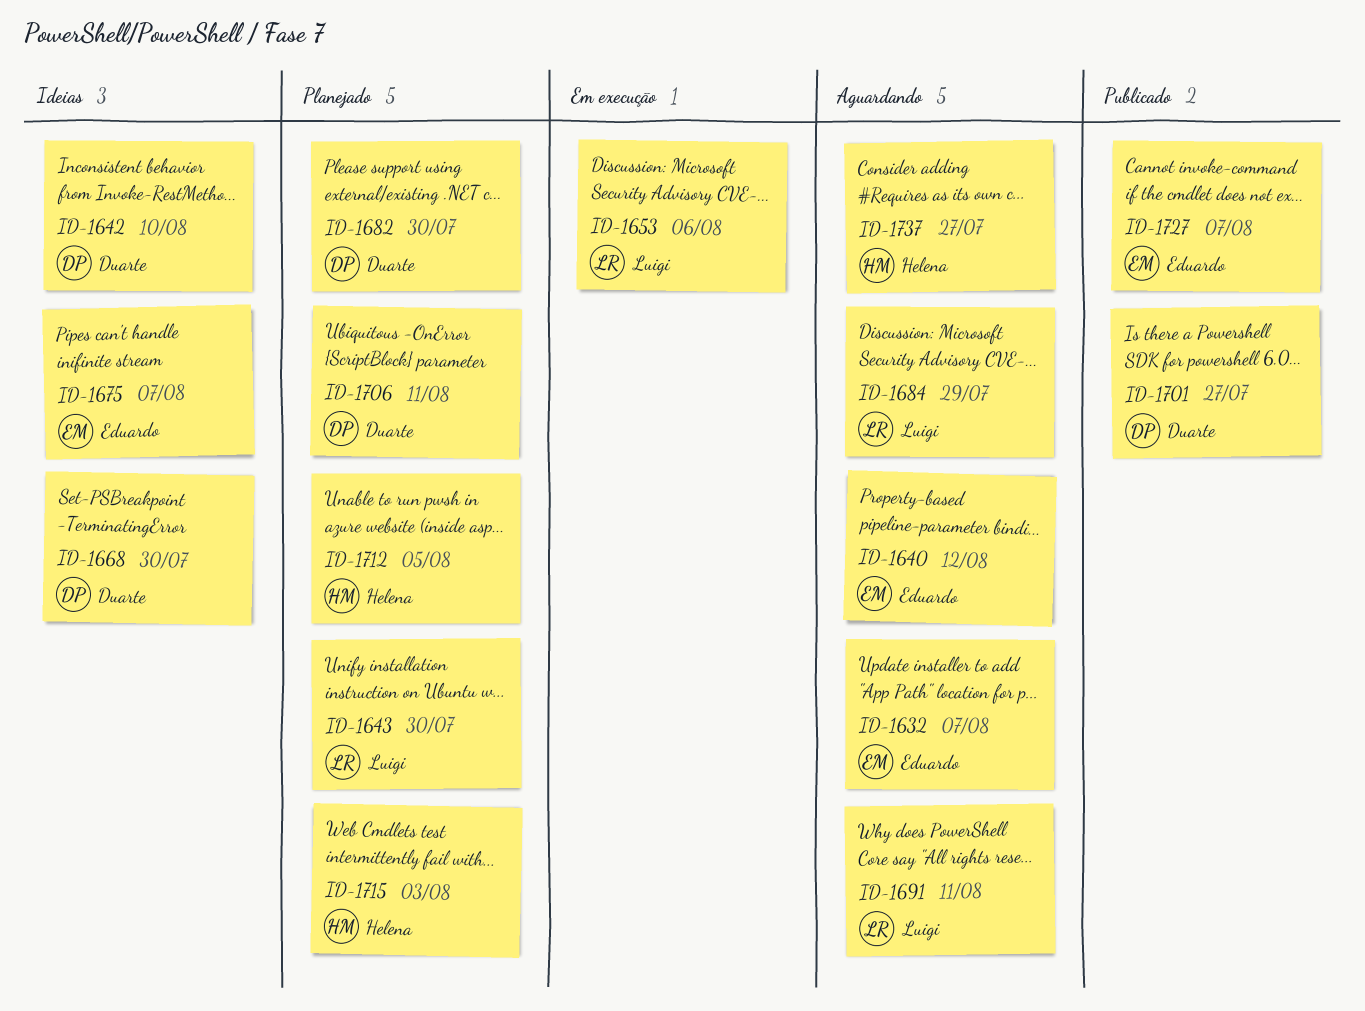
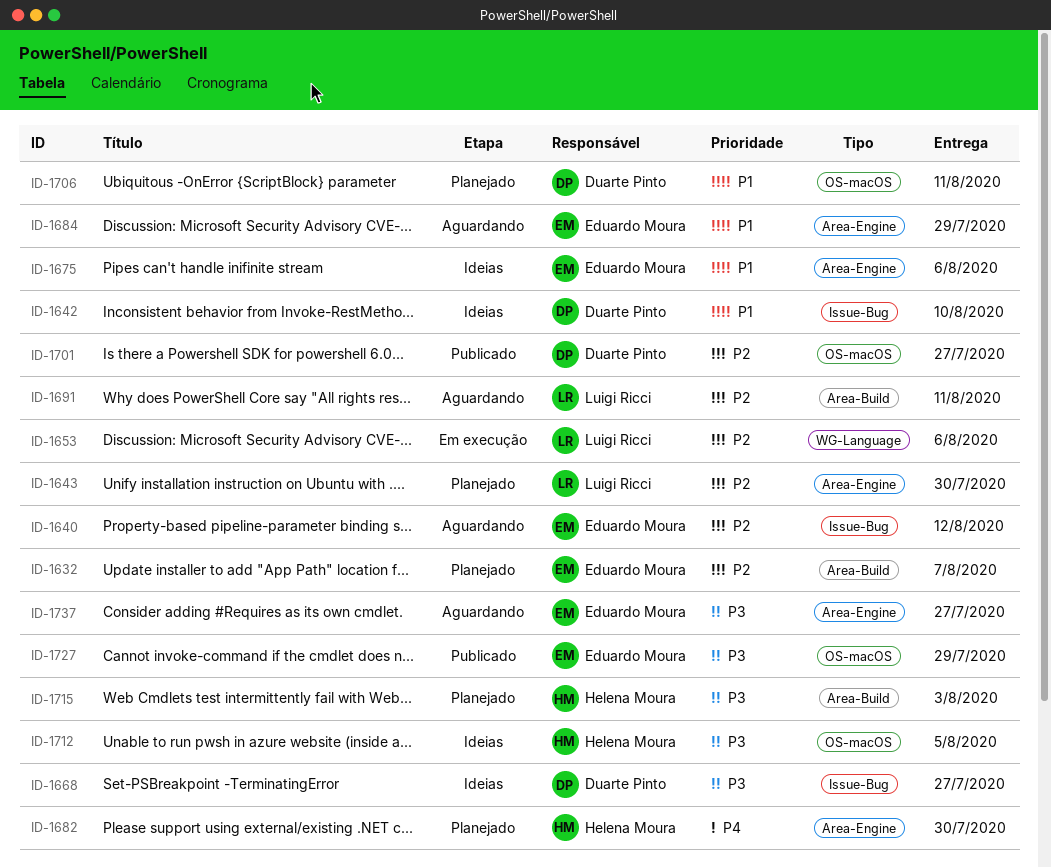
ID-1632, status: Aguardando -> Planejado
ID-1668, due: Jul 30 -> Jul 27
ID-1675, due: Aug 7 -> Aug 6
ID-1682, owner: Duarte Pinto -> Helena Moura
ID-1684, owner: Luigi Ricci -> Eduardo Moura
ID-1712, status: Planejado -> Ideias
ID-1727, due: Aug 7 -> Jul 29
ID-1737, owner: Helena Moura -> Eduardo Moura

